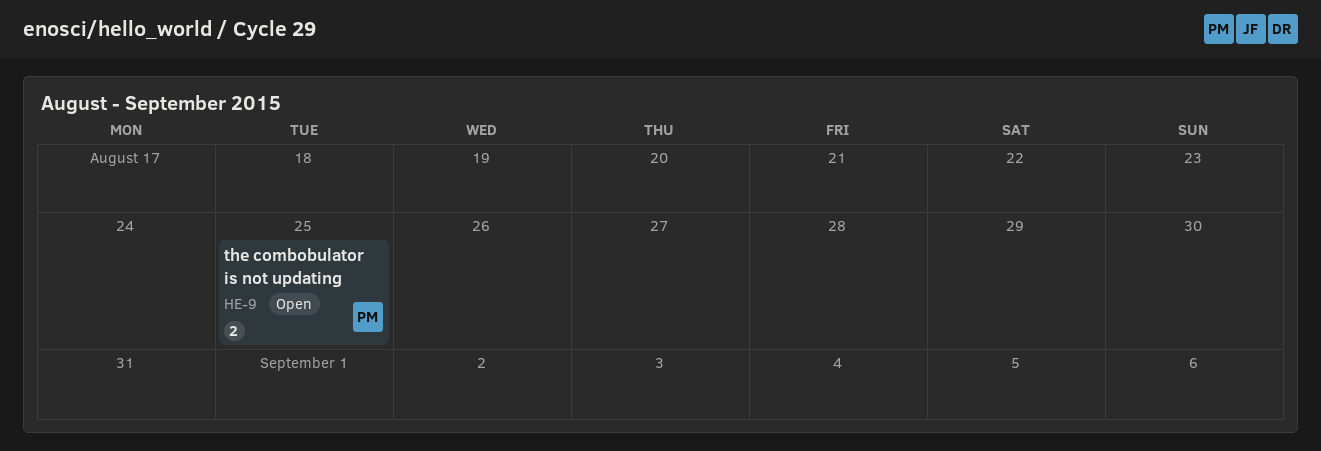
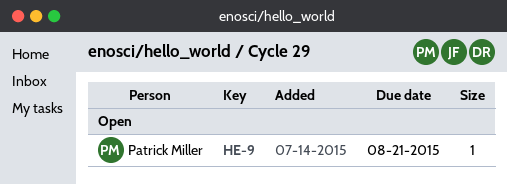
HE-9, estimate: 2 -> 1
HE-9, due: Aug 25 -> Aug 21

